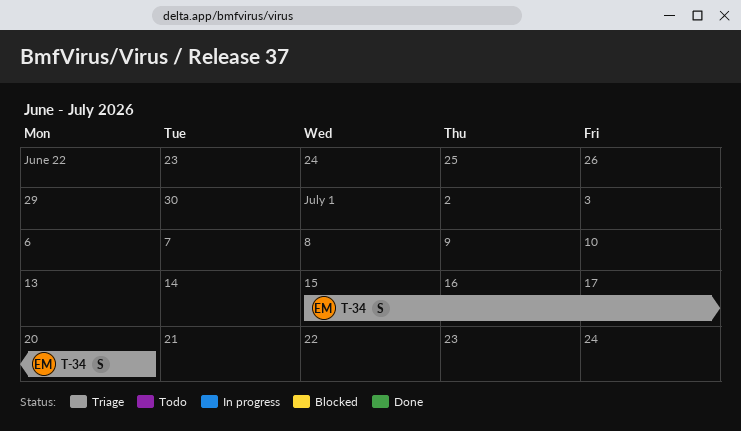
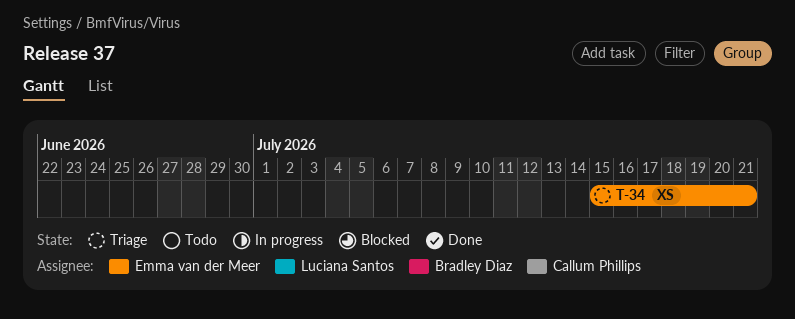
T-34, estimate: S -> XS
T-34, due: Jul 20 -> Jul 21

